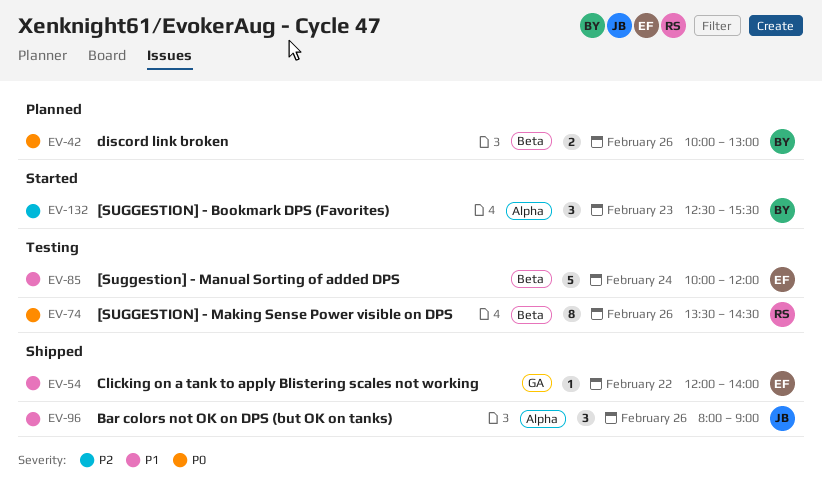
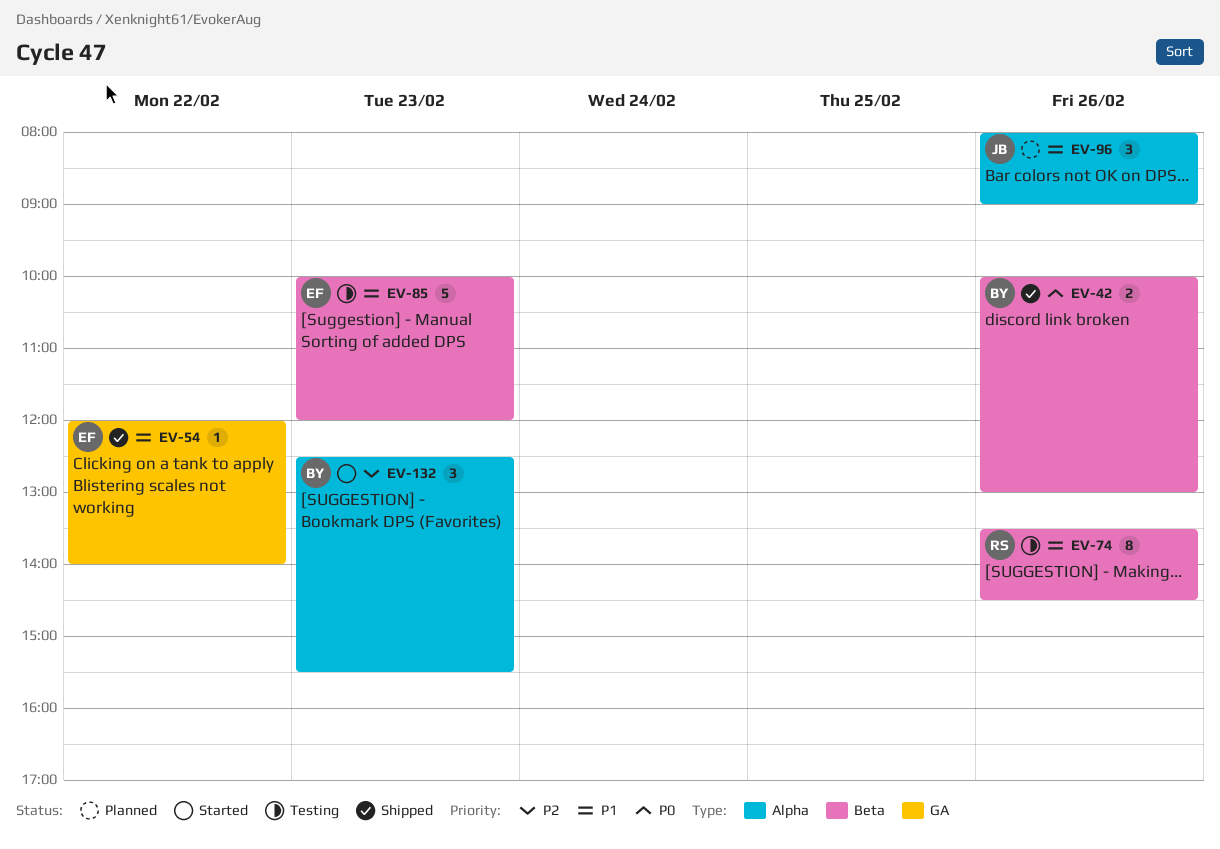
EV-42, status: Planned -> Shipped
EV-74, priority: P0 -> P1
EV-85, day: Feb 24 -> Feb 23
EV-96, status: Shipped -> Planned

